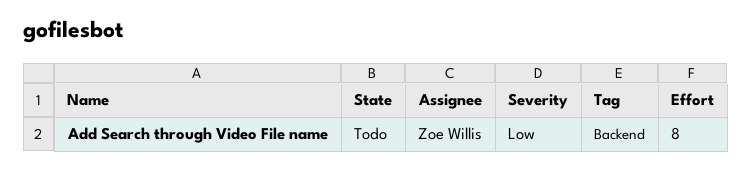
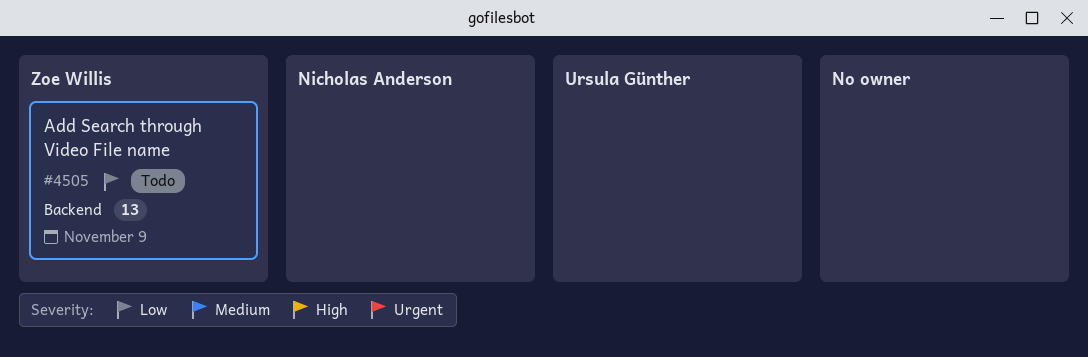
Add Search through Video File name, estimate: 8 -> 13

